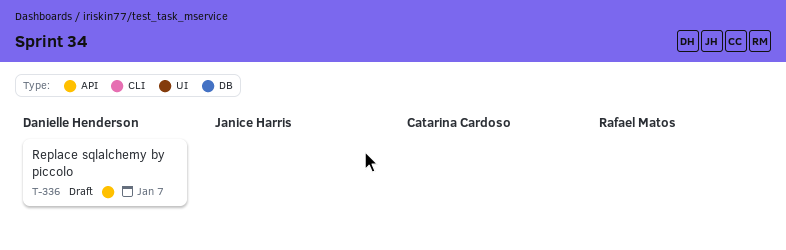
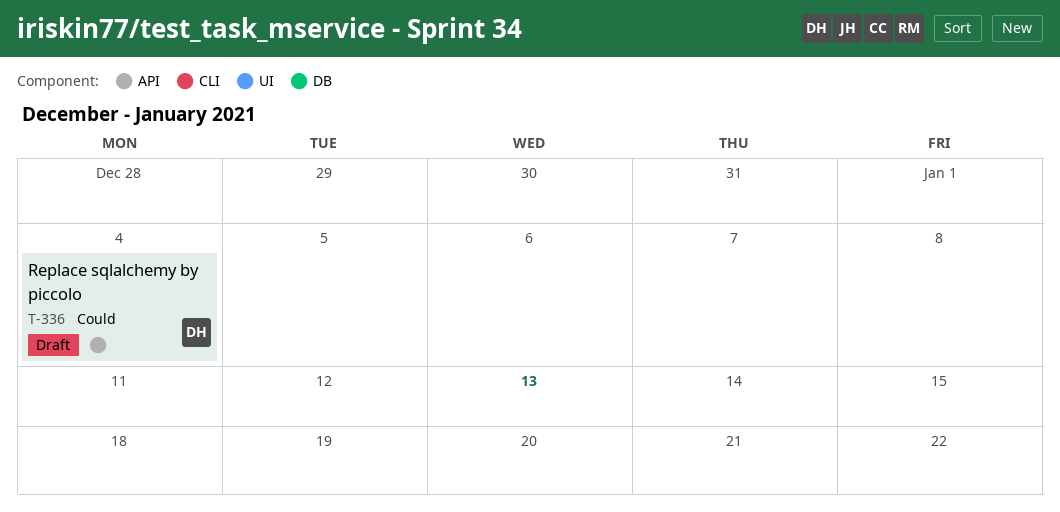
T-336, due: Jan 7 -> Jan 4

